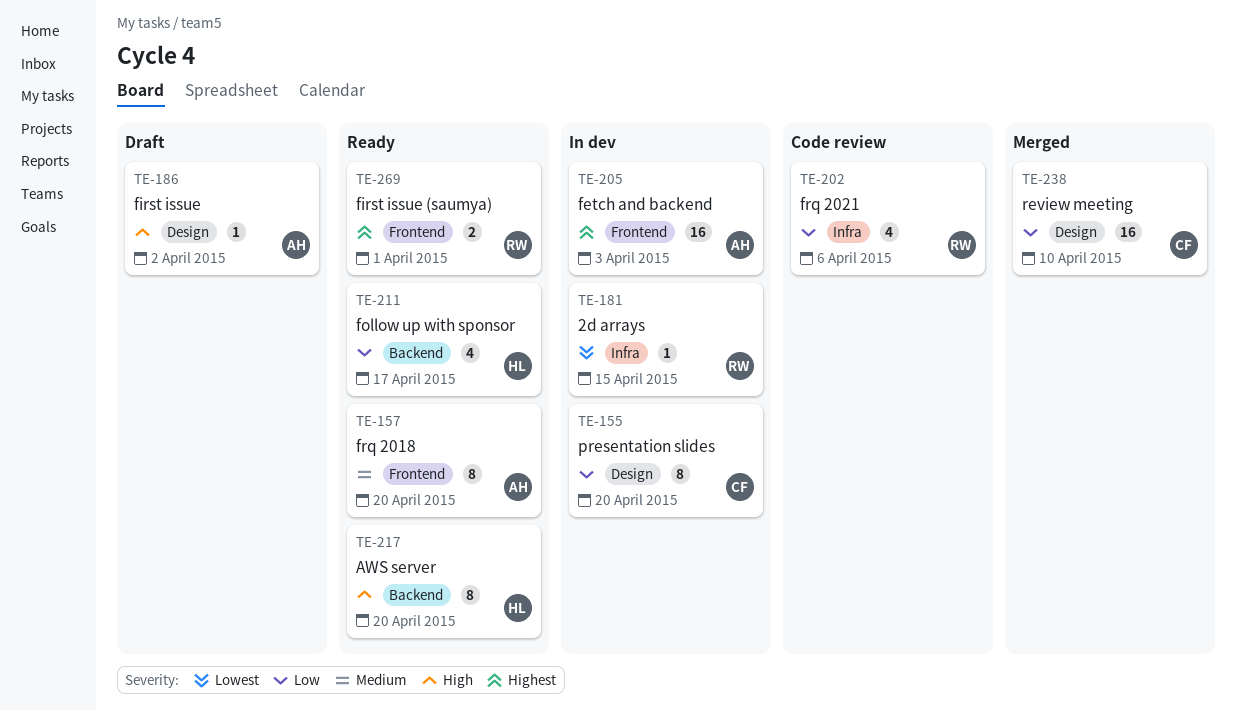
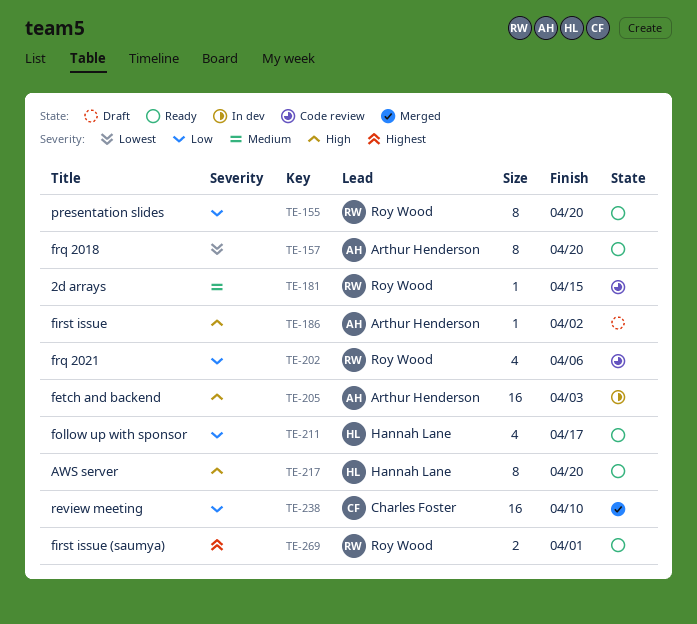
TE-155, status: In dev -> Ready
TE-155, owner: Charles Foster -> Roy Wood
TE-157, priority: Medium -> Lowest
TE-181, status: In dev -> Code review
TE-181, priority: Lowest -> Medium
TE-205, priority: Highest -> High

